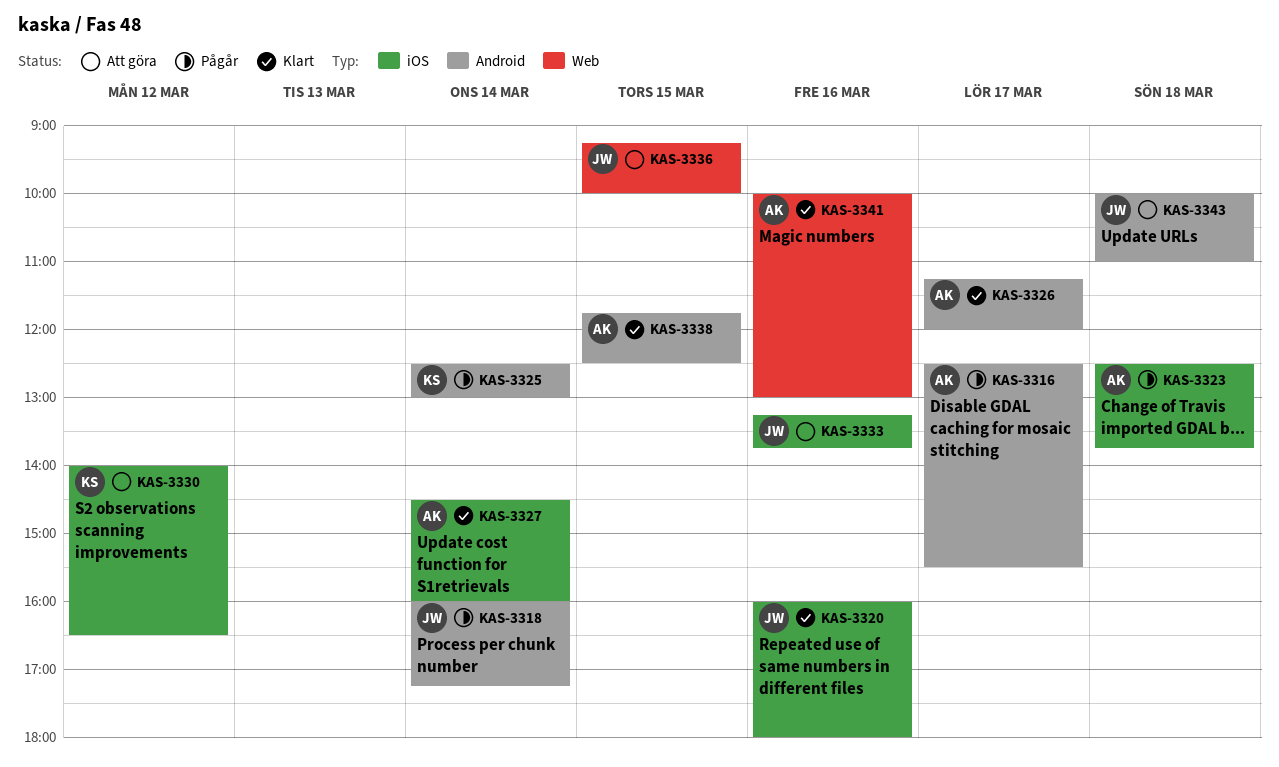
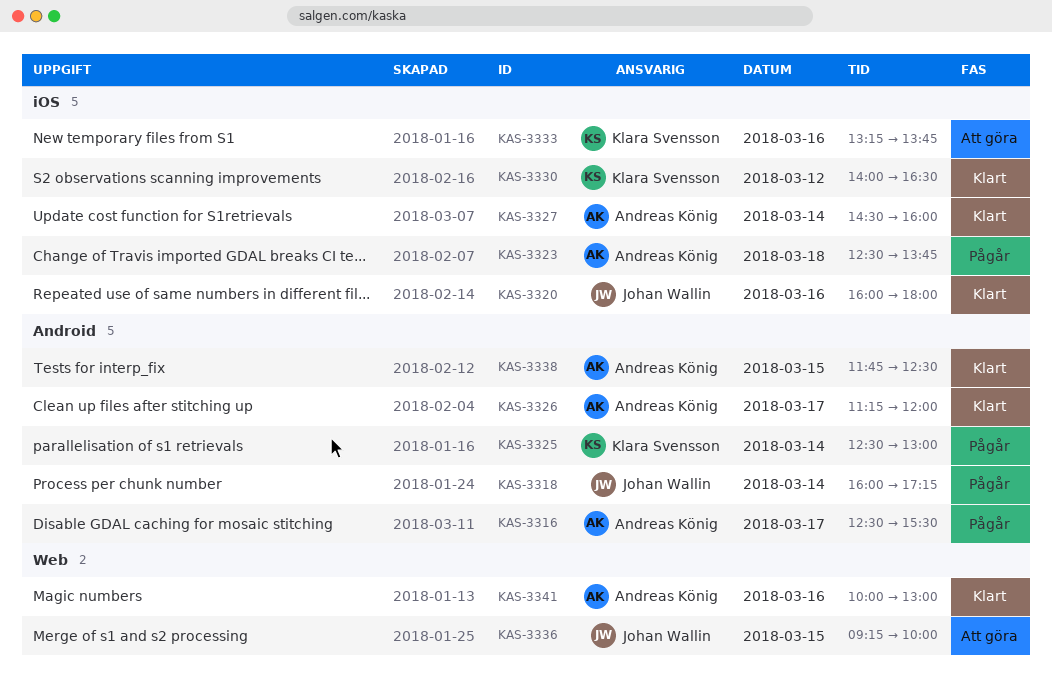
KAS-3330, status: Att göra -> Klart
KAS-3333, owner: Johan Wallin -> Klara Svensson
KAS-3343: present -> none

